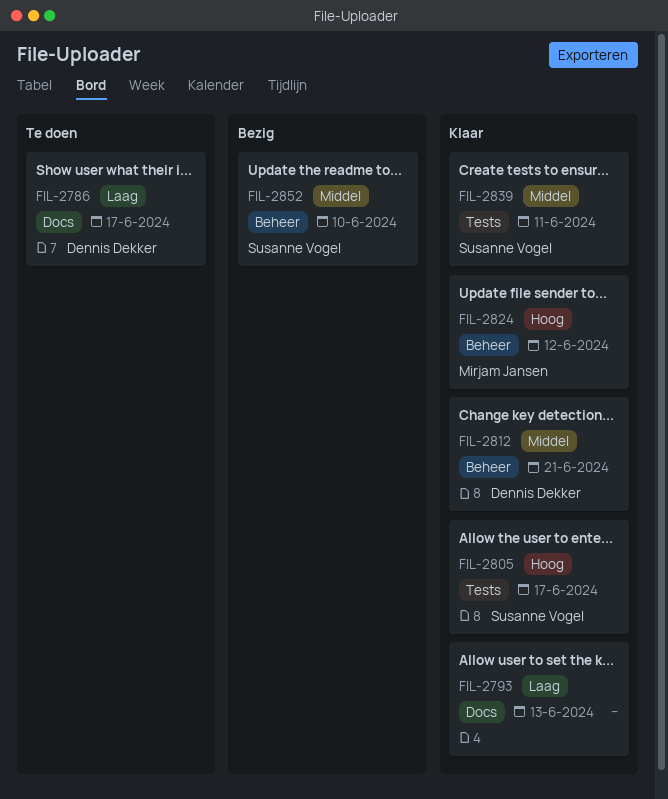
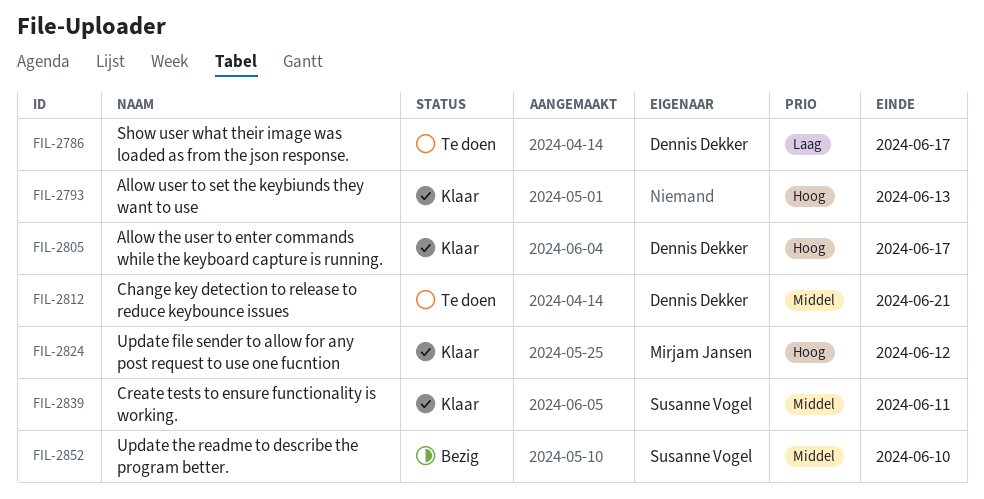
FIL-2793, priority: Laag -> Hoog
FIL-2805, owner: Susanne Vogel -> Dennis Dekker
FIL-2812, status: Klaar -> Te doen

